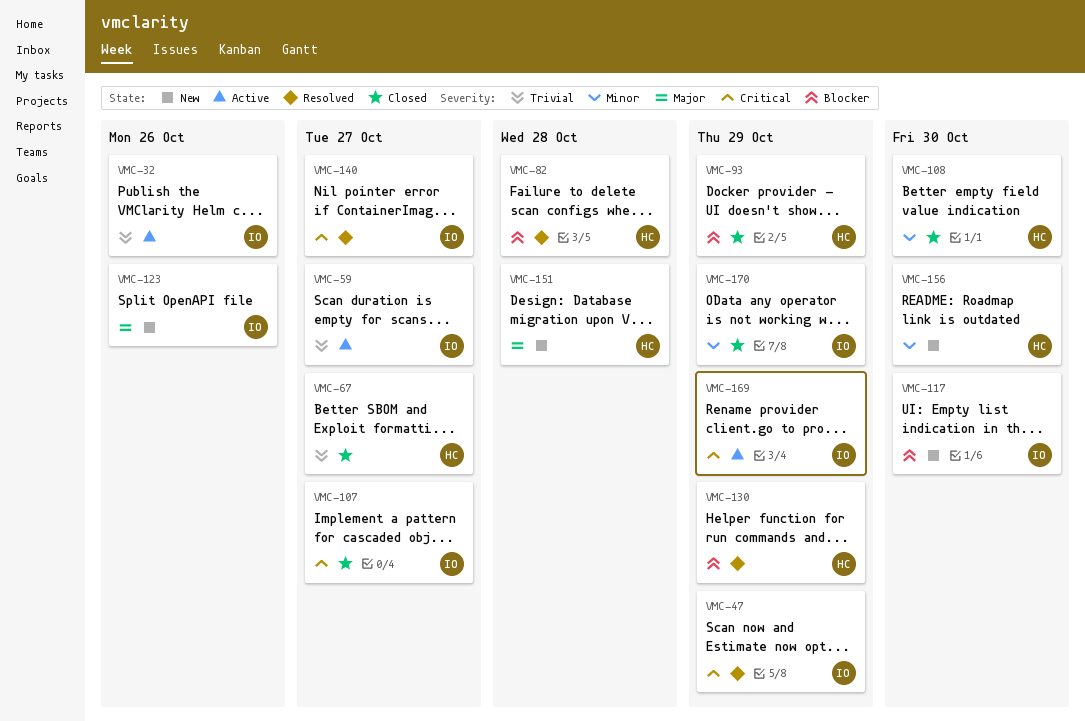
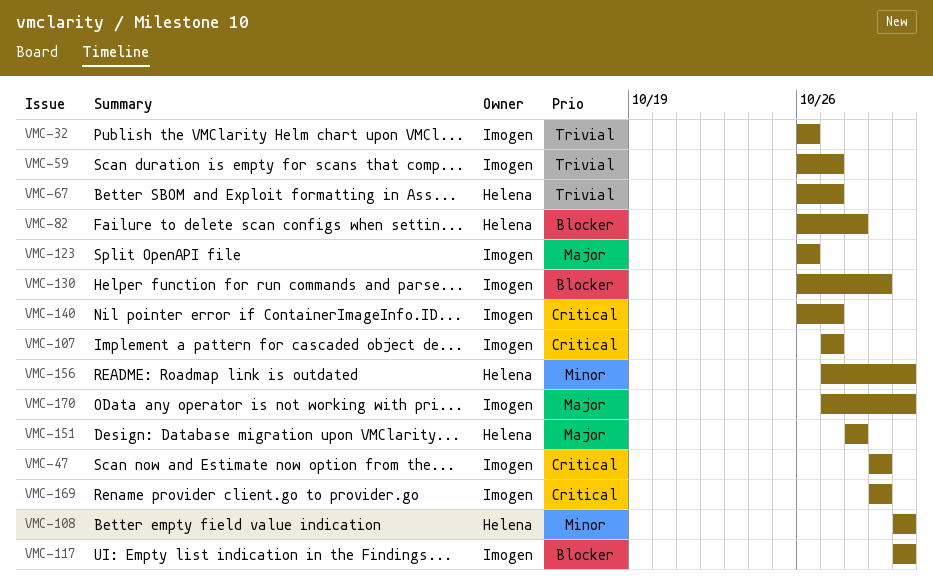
VMC-93: present -> none
VMC-130, owner: Helena -> Imogen
VMC-170, priority: Minor -> Major
VMC-170, due: Oct 29 -> Oct 30

